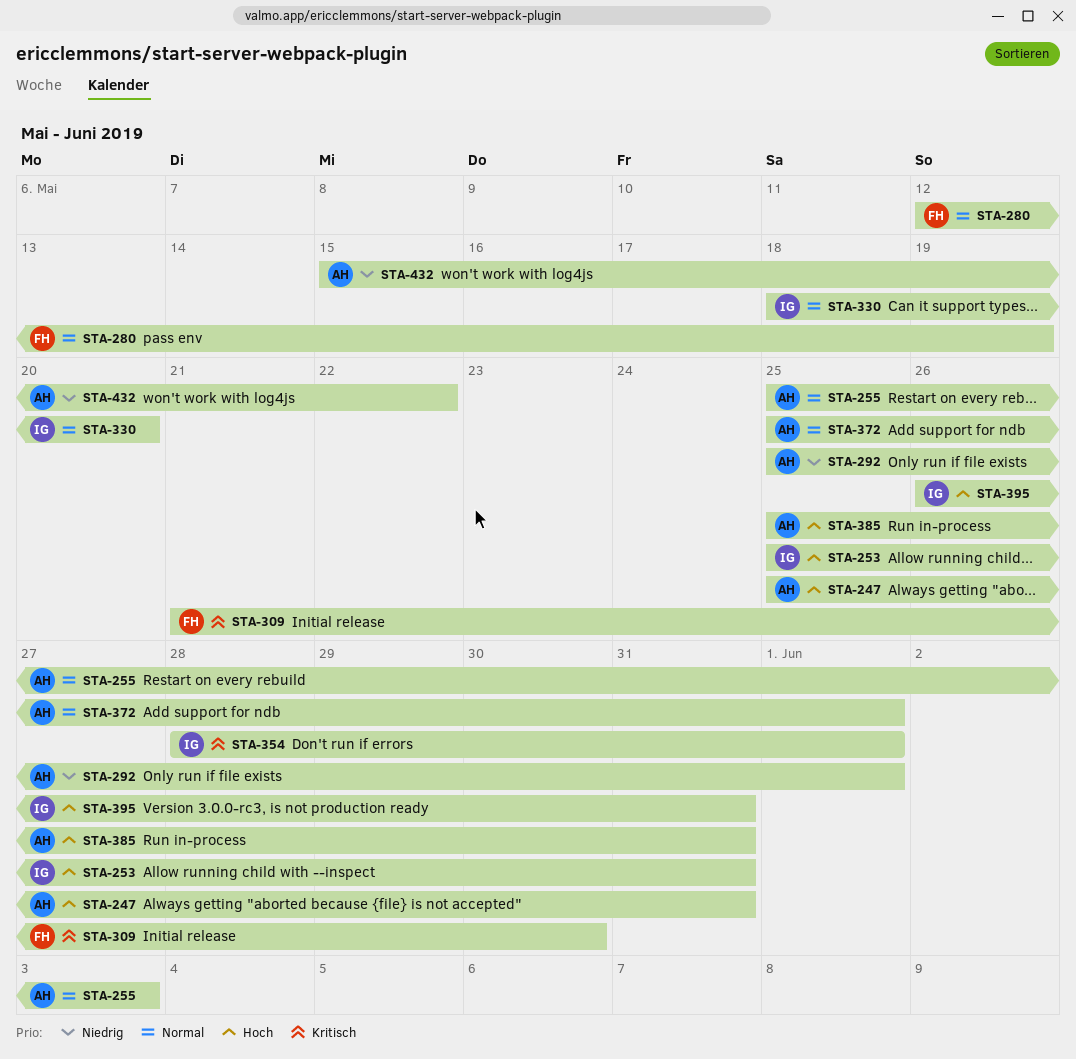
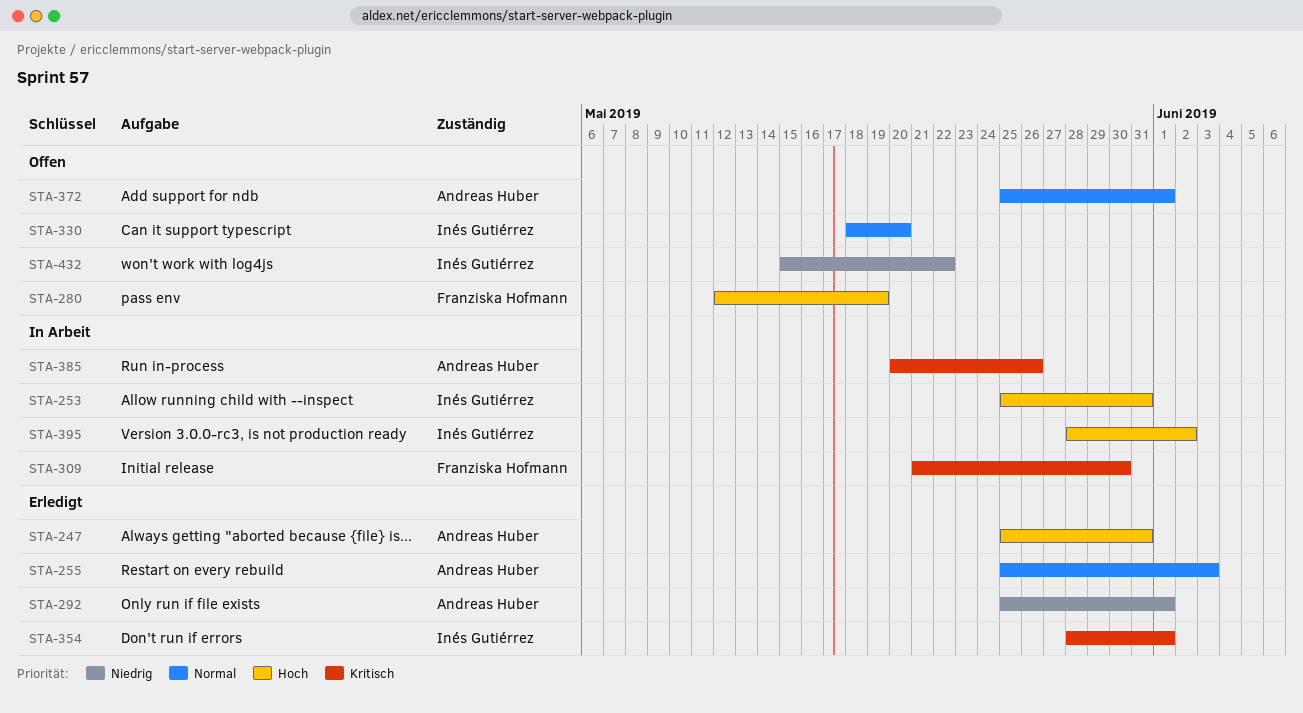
STA-280, priority: Normal -> Hoch
STA-385, priority: Hoch -> Kritisch
STA-385, start: May 25 -> May 20
STA-385, due: May 31 -> May 26
STA-395, start: May 26 -> May 28
STA-395, due: May 31 -> Jun 2
STA-432, owner: Andreas Huber -> Inés Gutiérrez

